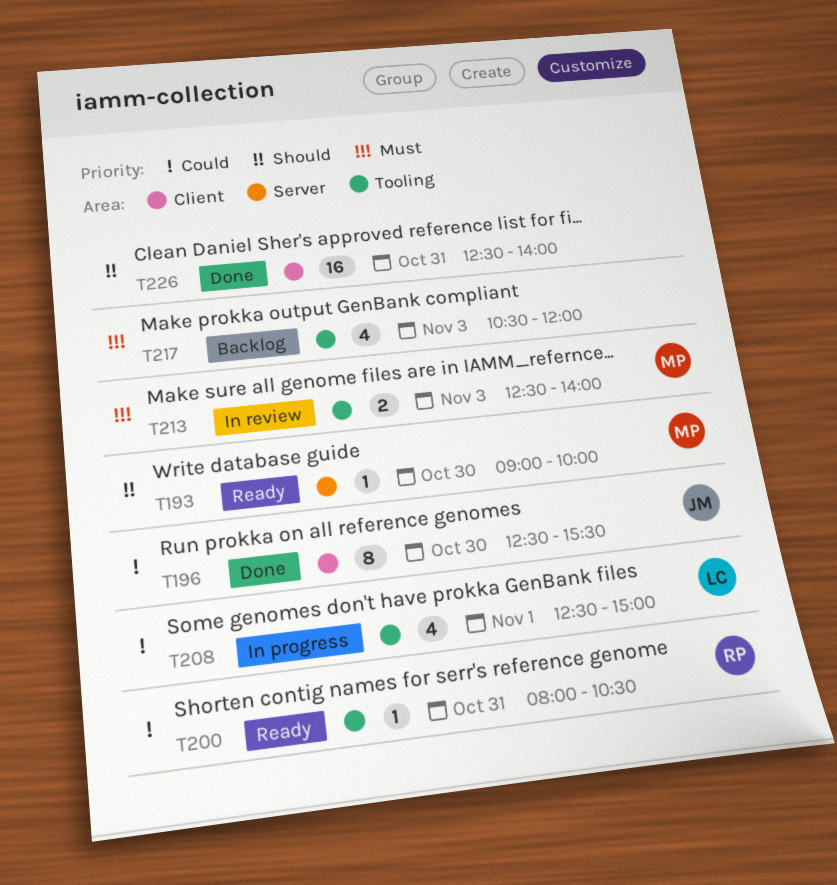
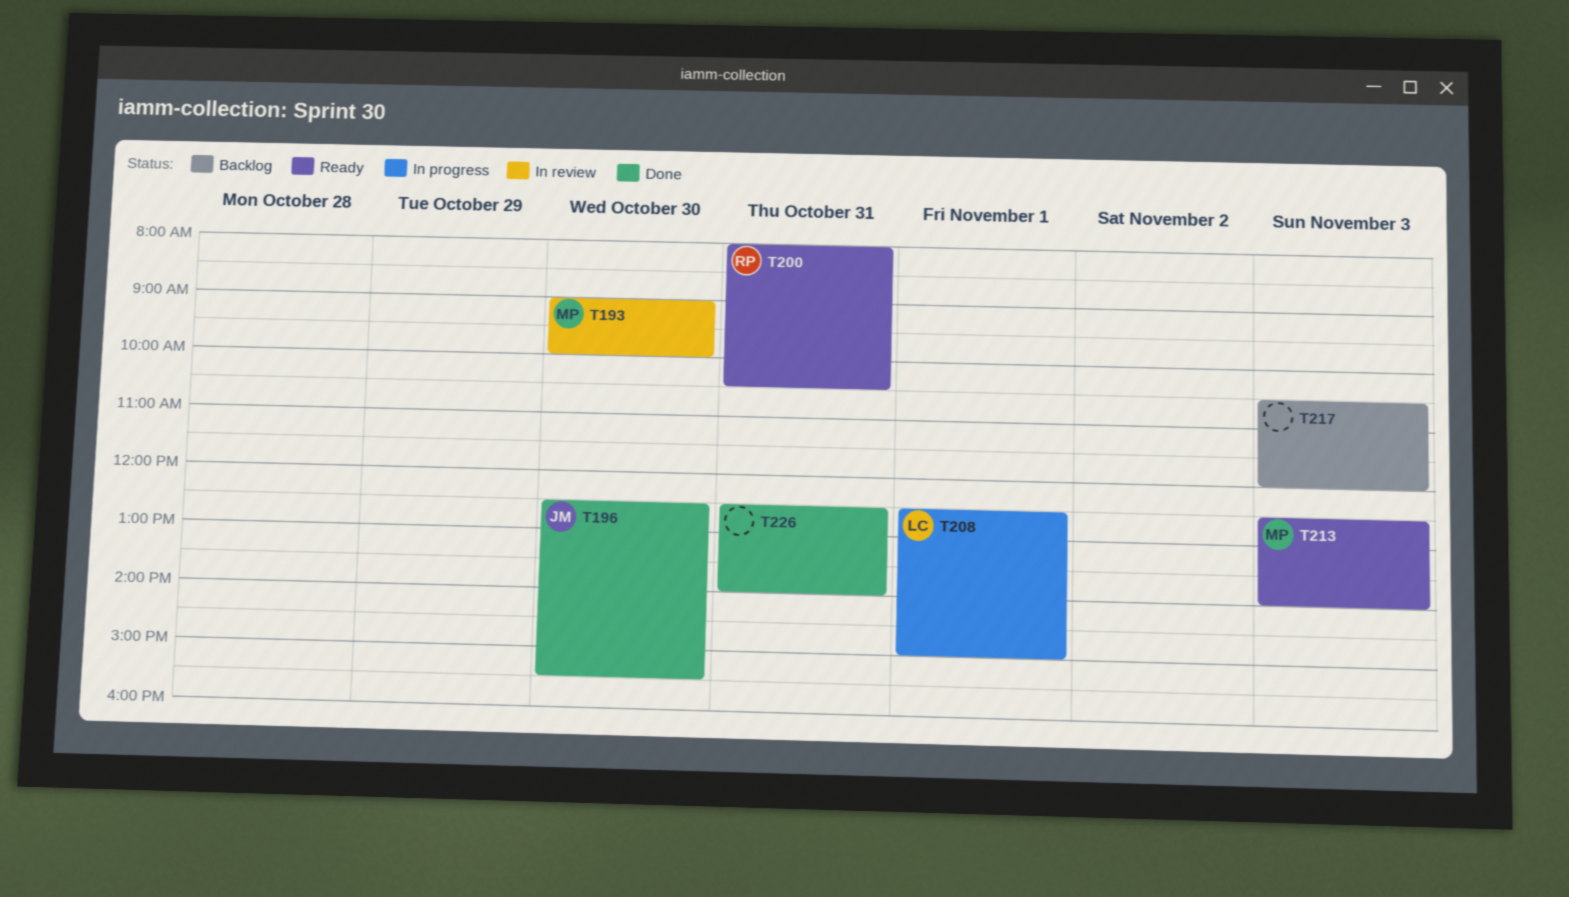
T193, status: Ready -> In review
T213, status: In review -> Ready

